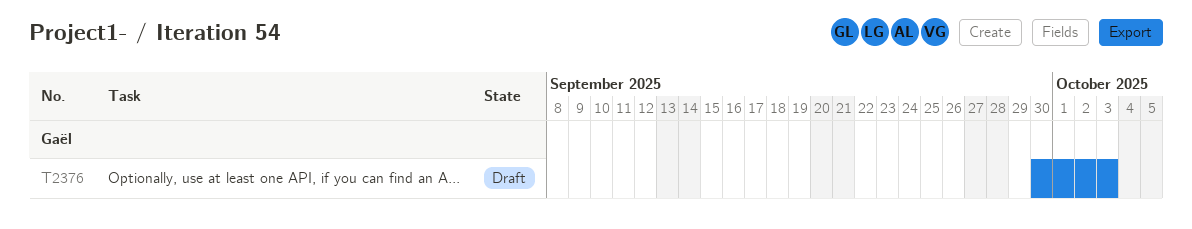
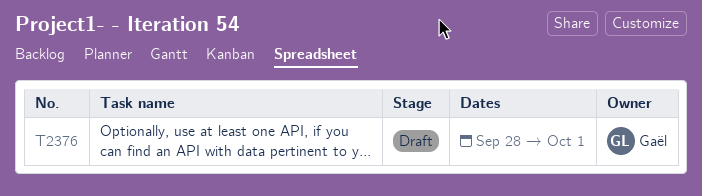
T2376, start: Sep 30 -> Sep 28
T2376, due: Oct 3 -> Oct 1

